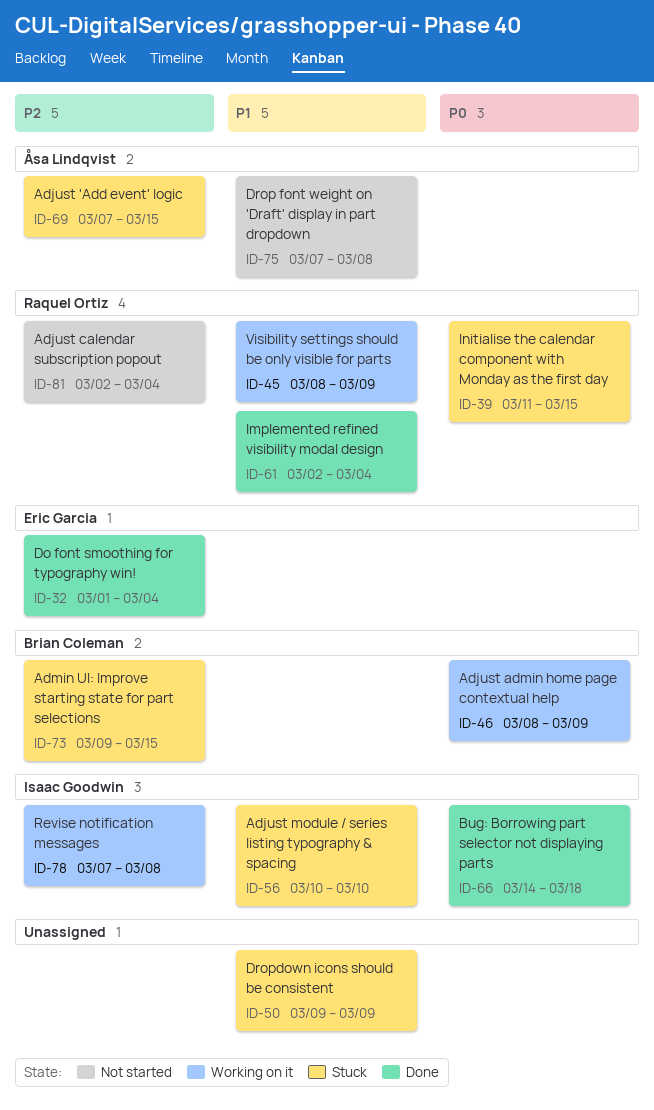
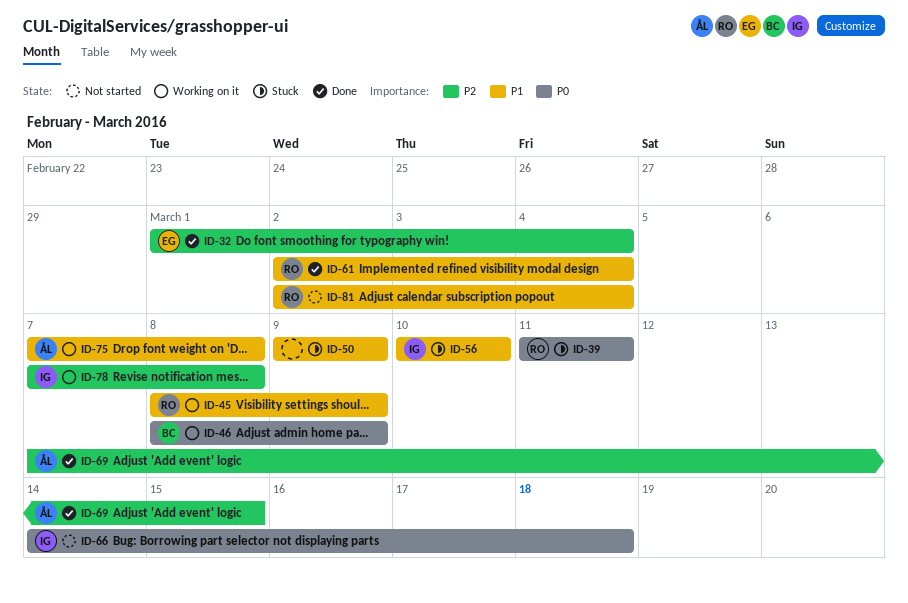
ID-39, due: Mar 15 -> Mar 11
ID-66, status: Done -> Not started
ID-69, status: Stuck -> Done
ID-73: present -> none
ID-75, status: Not started -> Working on it
ID-81, priority: P2 -> P1

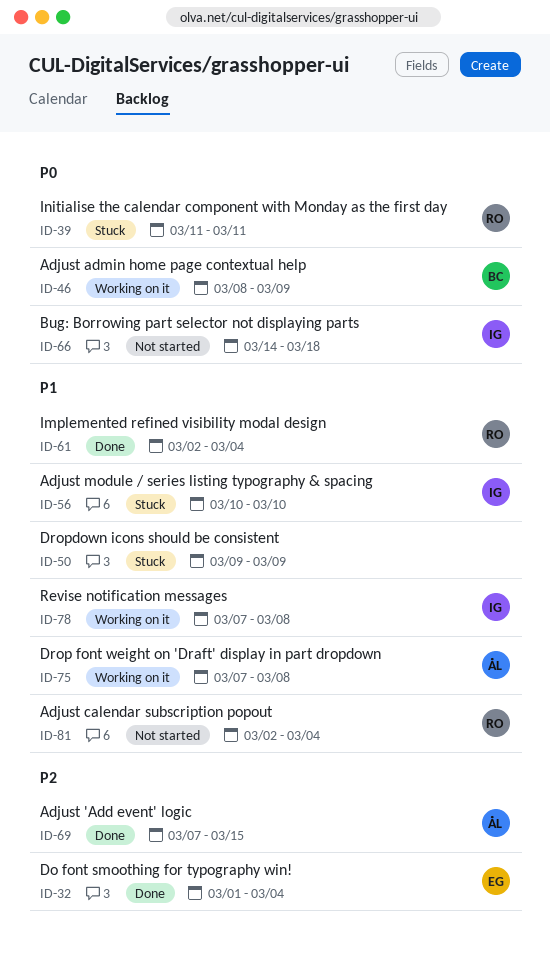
ID-45: present -> none
ID-78, priority: P2 -> P1

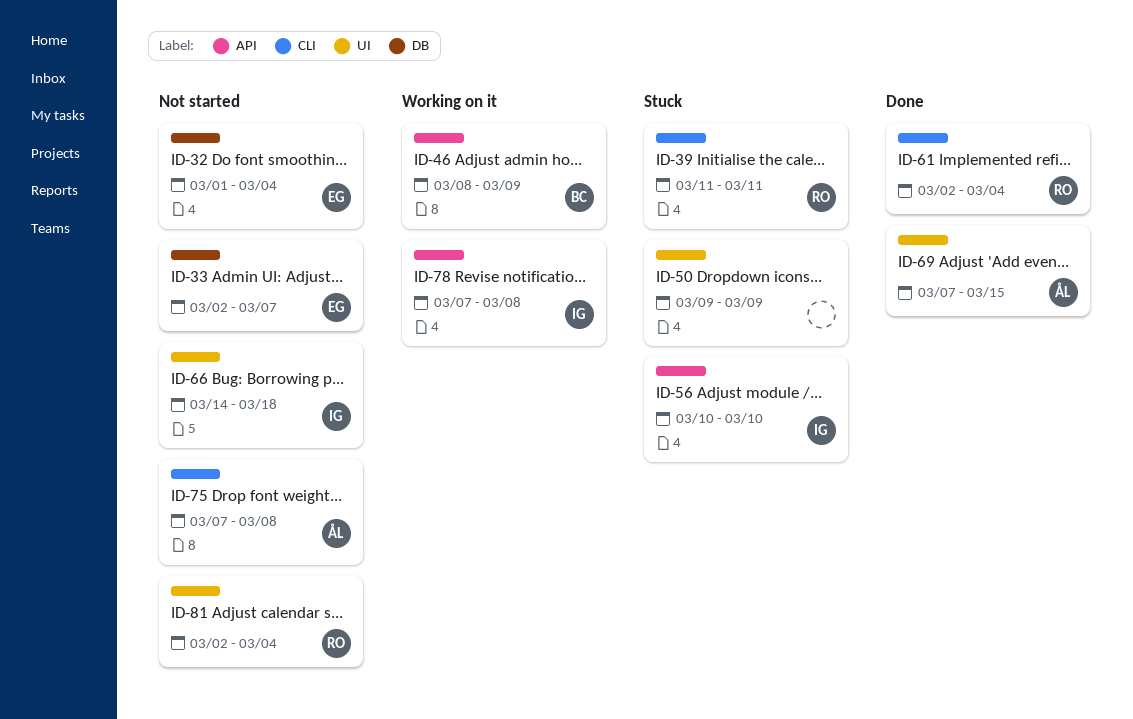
ID-32, status: Done -> Not started
ID-33: none -> present
ID-75, status: Working on it -> Not started

